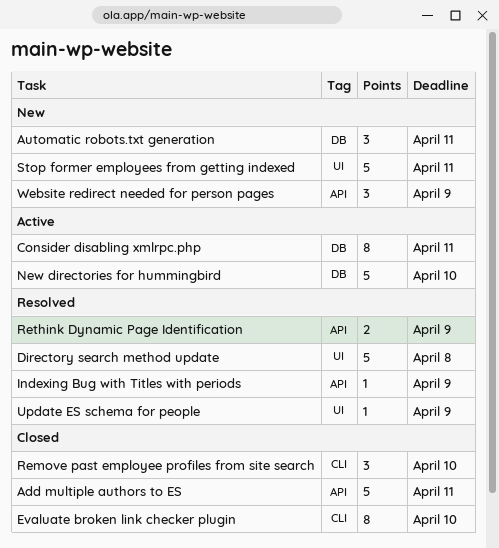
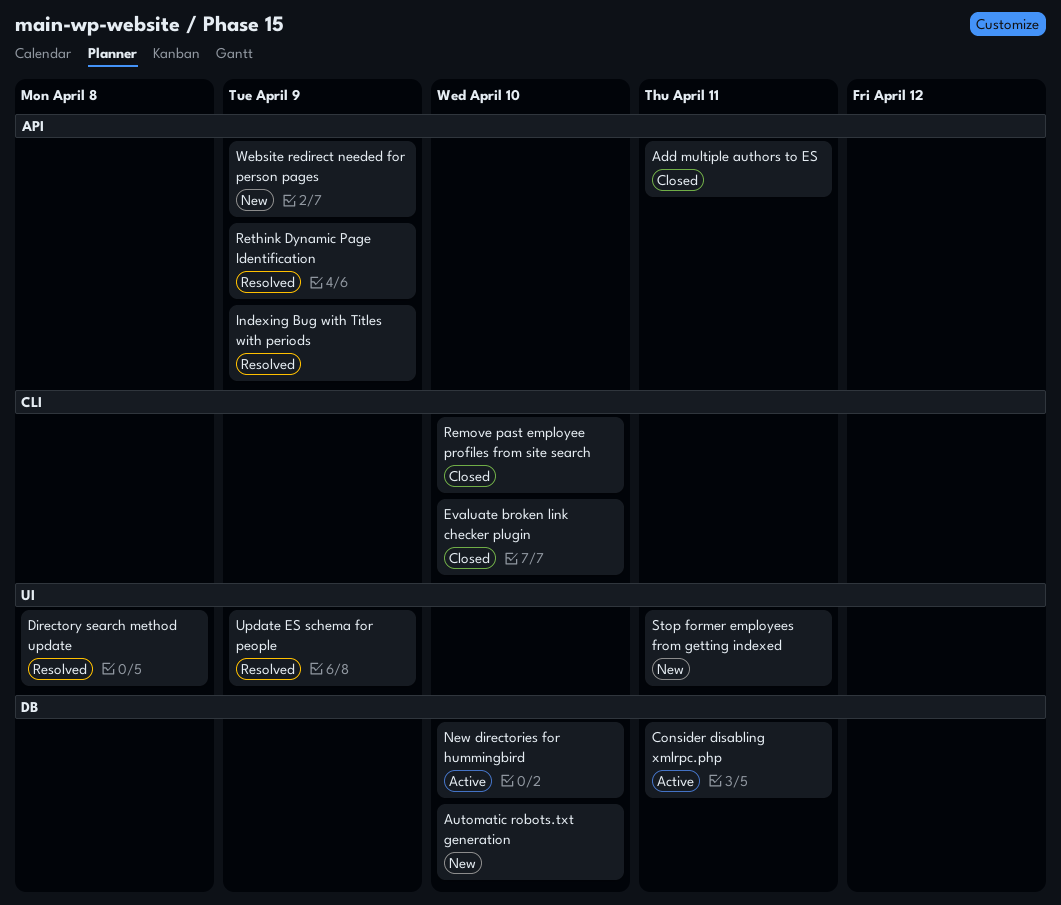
Automatic robots.txt generation, due: Apr 11 -> Apr 10

